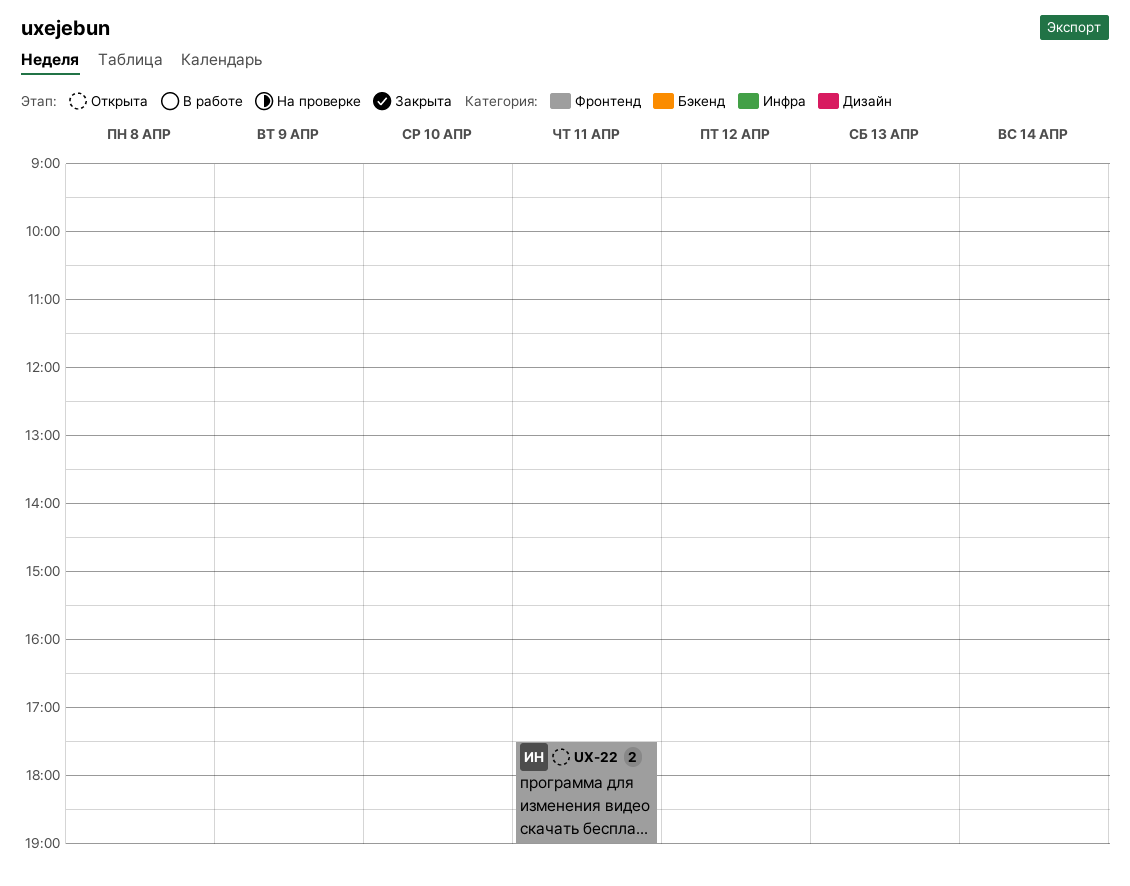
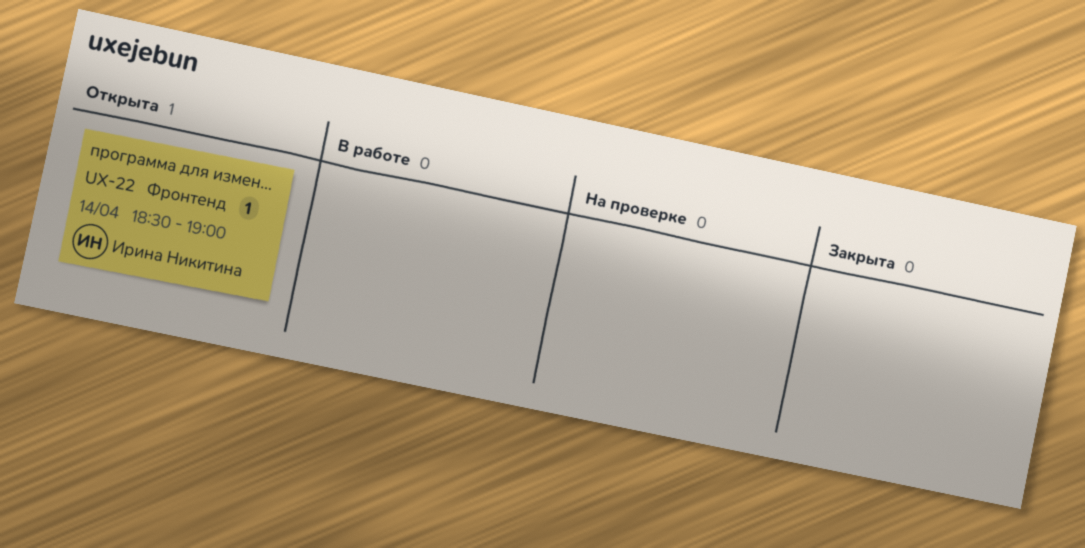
UX-22, estimate: 2 -> 1
UX-22, day: Apr 11 -> Apr 14
UX-22, begins: 17:30 -> 18:30

